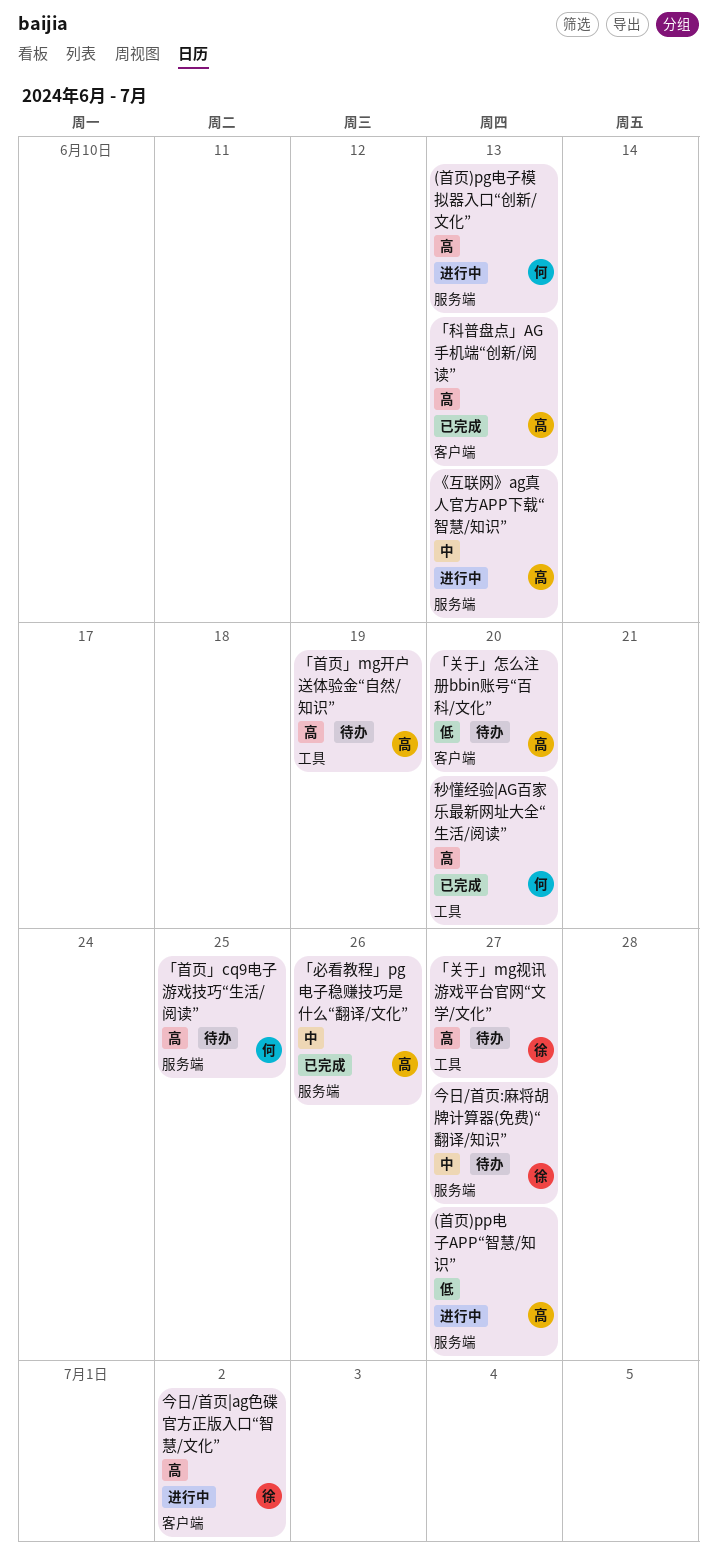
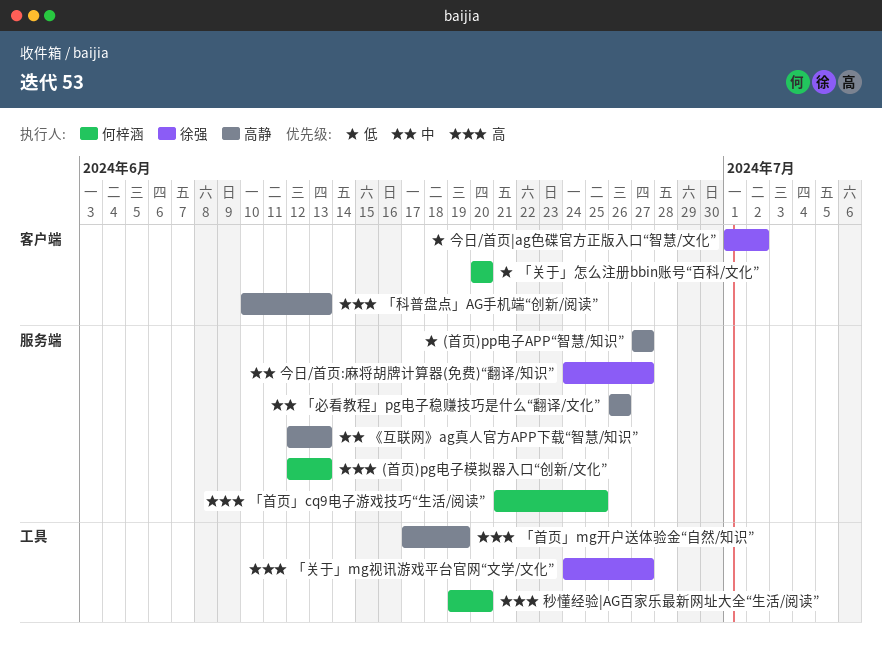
「关于」怎么注册bbin账号“百科/文化”, owner: 高静 -> 何梓涵
今日/首页|ag色碟官方正版入口“智慧/文化”, priority: 高 -> 低

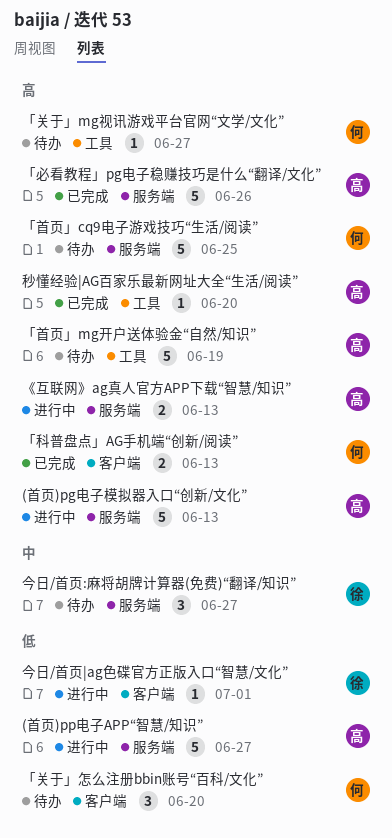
(首页)pg电子模拟器入口“创新/文化”, owner: 何梓涵 -> 高静
《互联网》ag真人官方APP下载“智慧/知识”, priority: 中 -> 高
「关于」mg视讯游戏平台官网“文学/文化”, owner: 徐强 -> 何梓涵
「必看教程」pg电子稳赚技巧是什么“翻译/文化”, priority: 中 -> 高
「科普盘点」AG手机端“创新/阅读”, owner: 高静 -> 何梓涵
今日/首页|ag色碟官方正版入口“智慧/文化”, due: Jul 2 -> Jul 1
秒懂经验|AG百家乐最新网址大全“生活/阅读”, owner: 何梓涵 -> 高静

